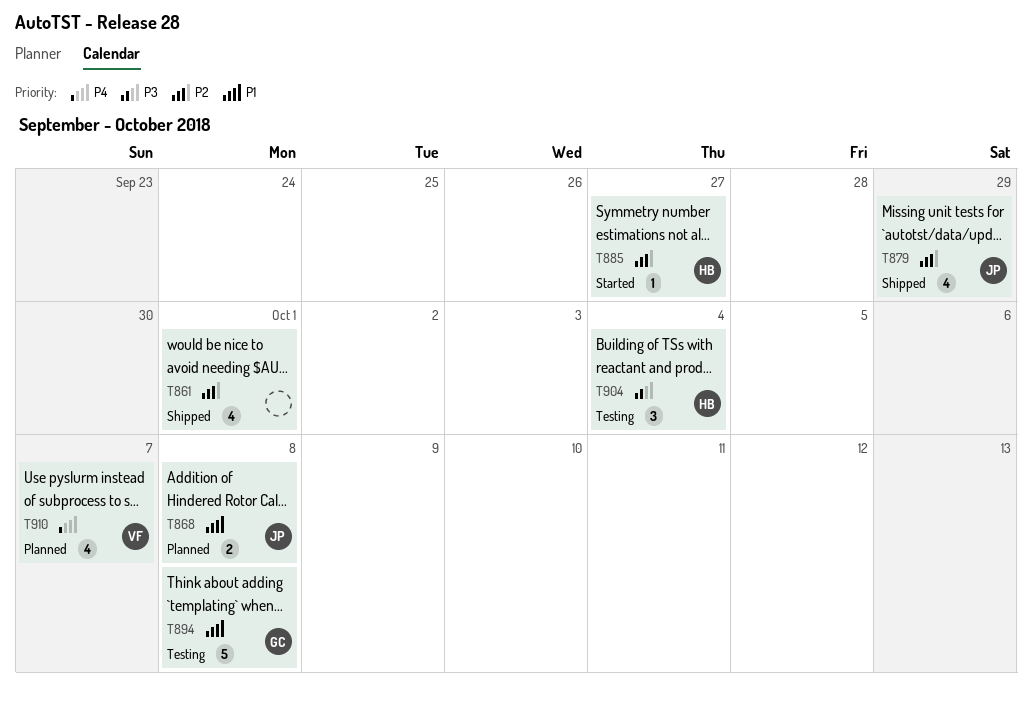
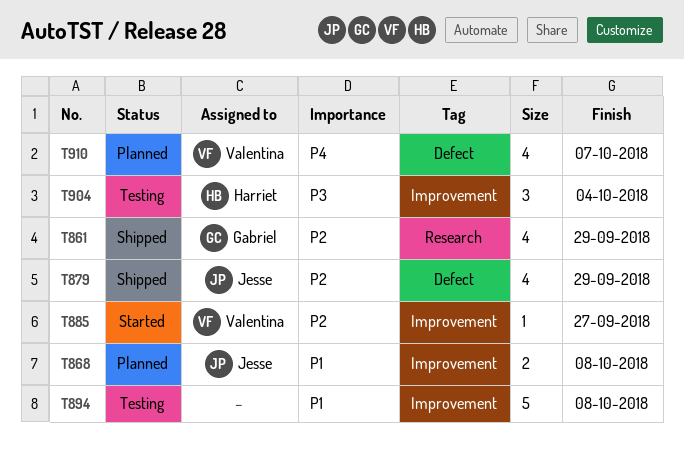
T861, owner: none -> Gabriel
T861, due: Oct 1 -> Sep 29
T885, owner: Harriet -> Valentina
T894, owner: Gabriel -> none

